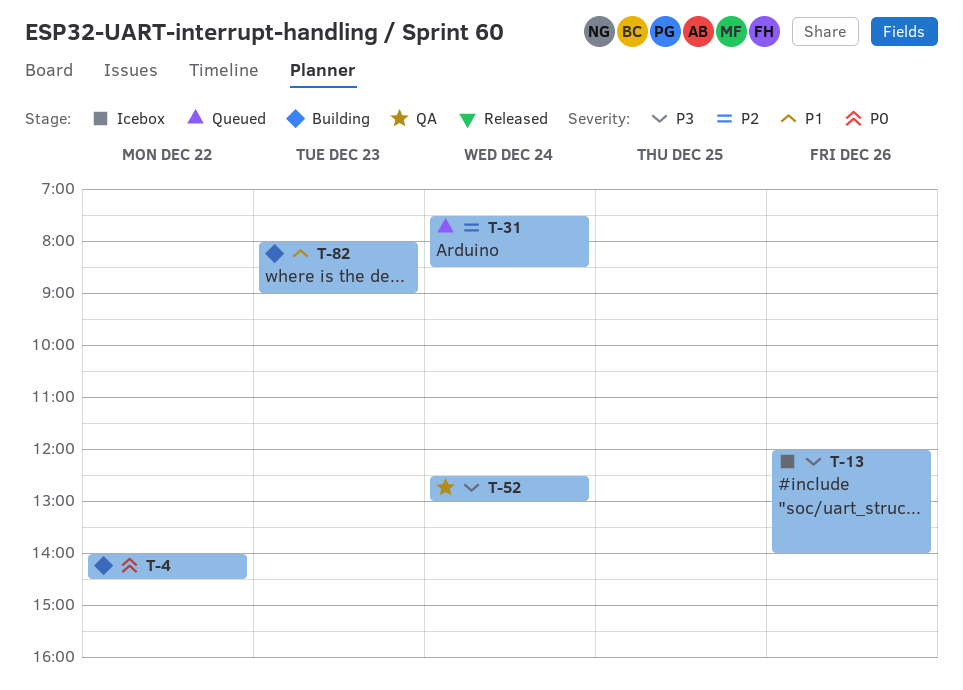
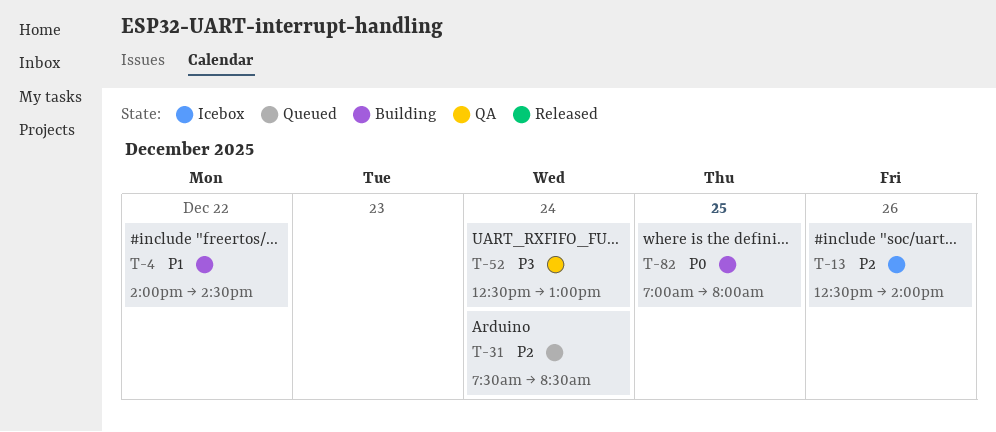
T-4, priority: P0 -> P1
T-13, priority: P3 -> P2
T-13, begins: 12:00 -> 12:30
T-82, priority: P1 -> P0
T-82, day: Dec 23 -> Dec 25
T-82, begins: 08:00 -> 07:00
T-82, ends: 09:00 -> 08:00

